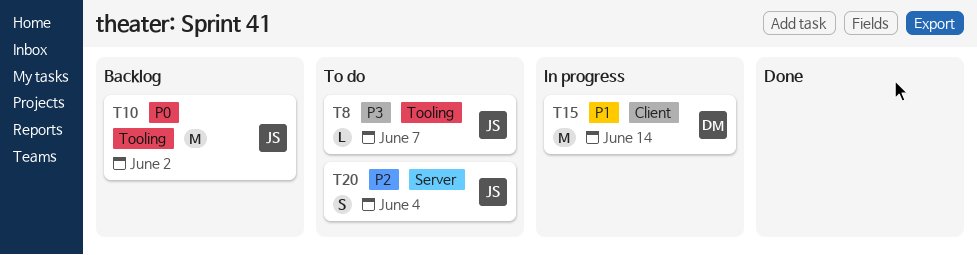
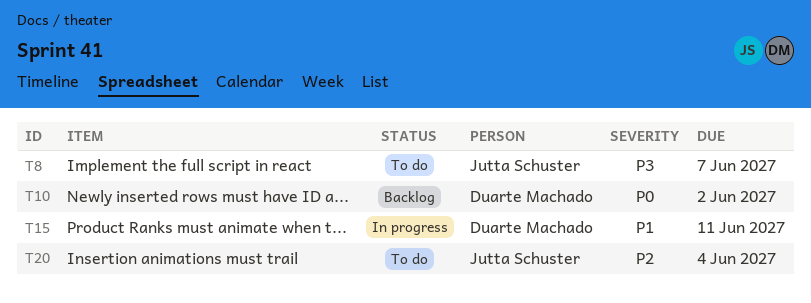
T10, owner: Jutta Schuster -> Duarte Machado
T15, due: Jun 14 -> Jun 11

